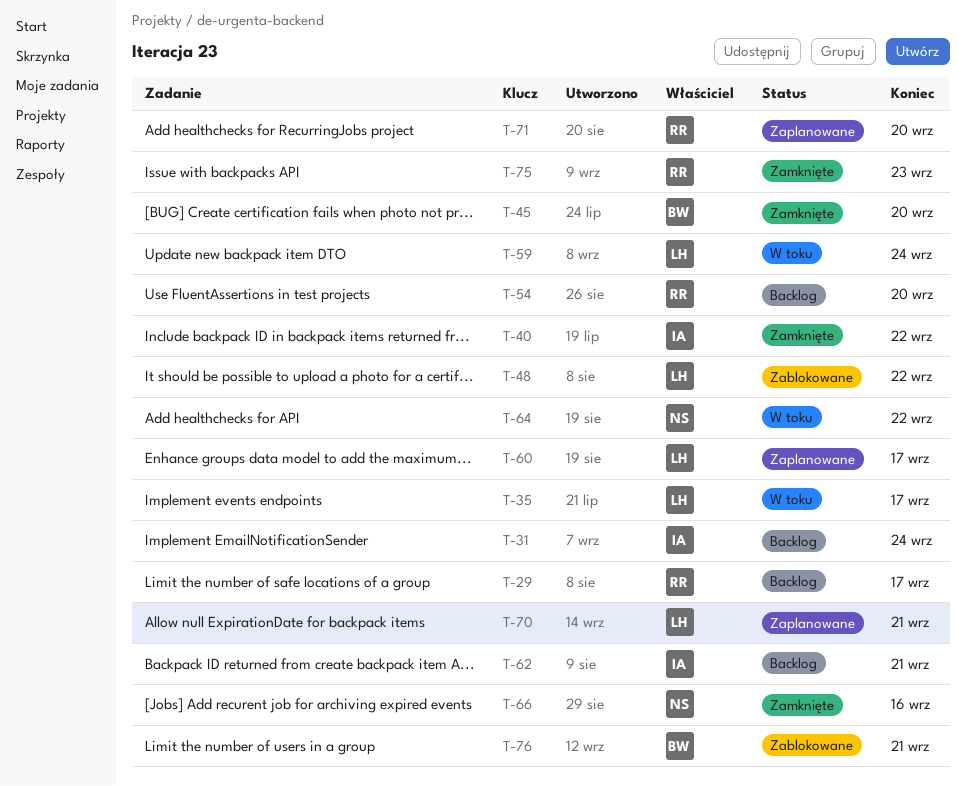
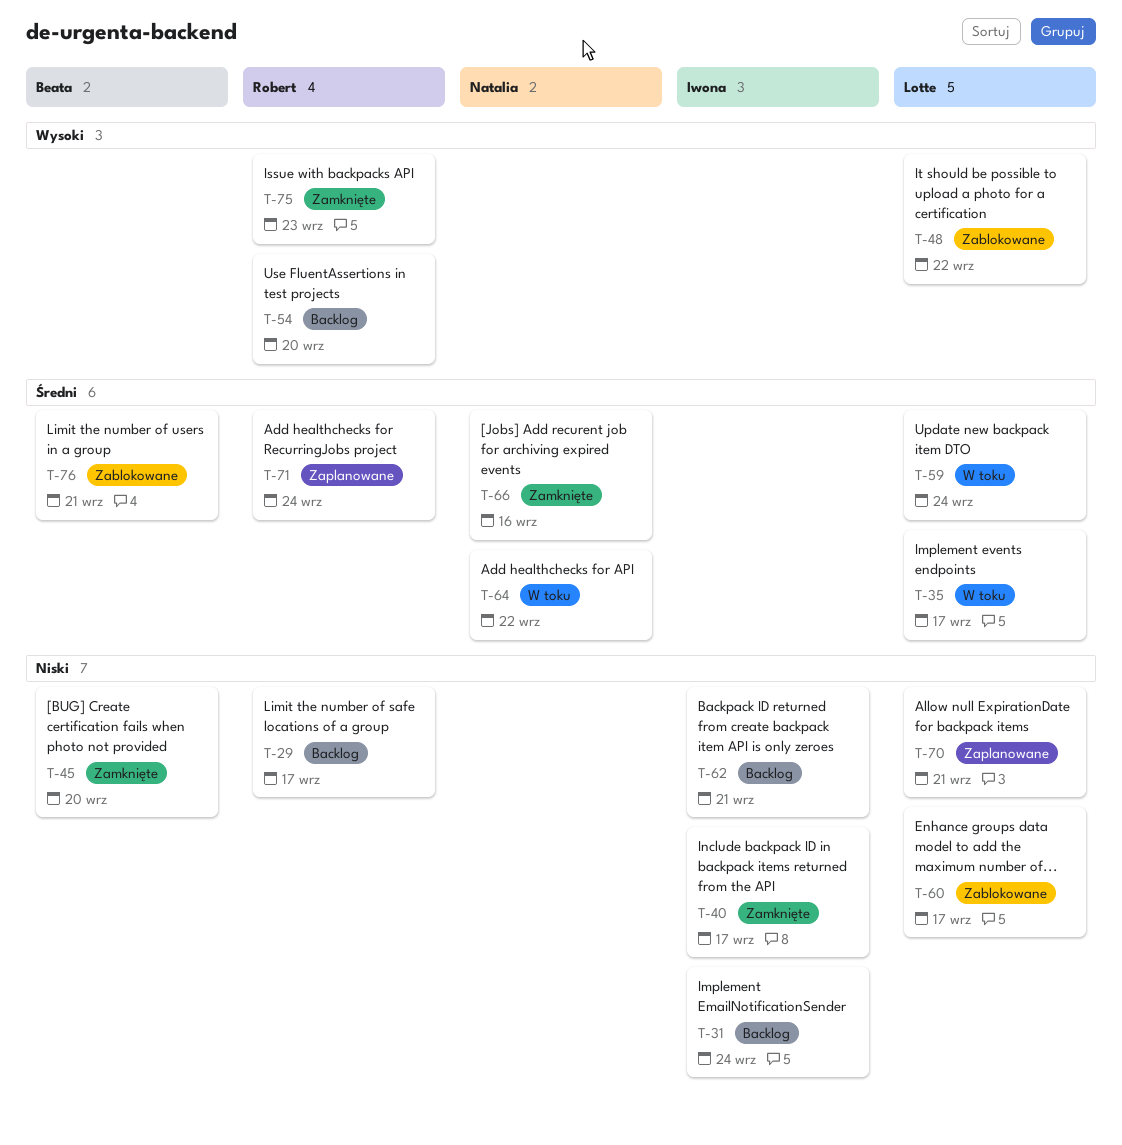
T-40, due: Sep 22 -> Sep 17
T-60, status: Zaplanowane -> Zablokowane
T-71, due: Sep 20 -> Sep 24

